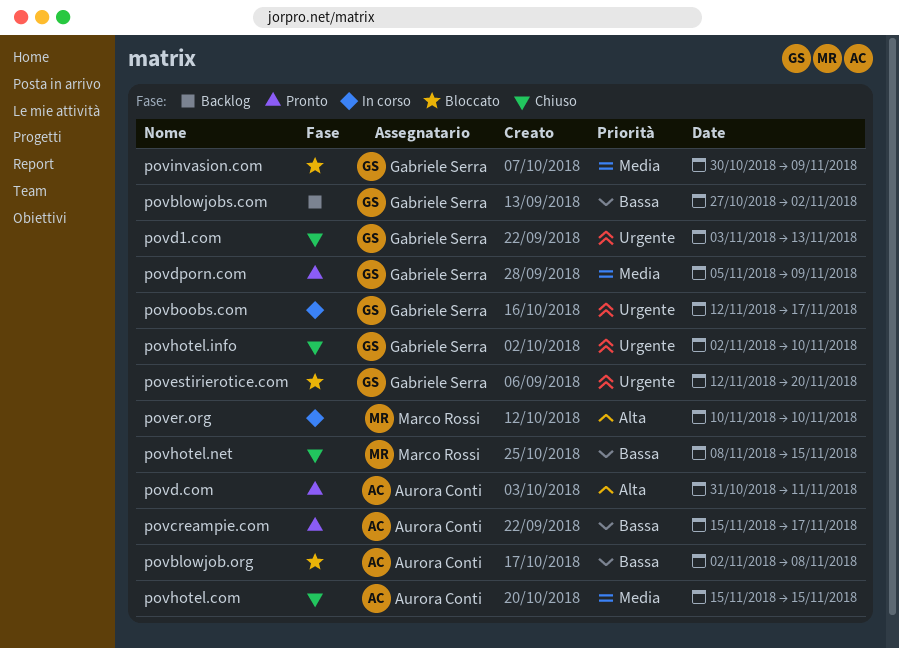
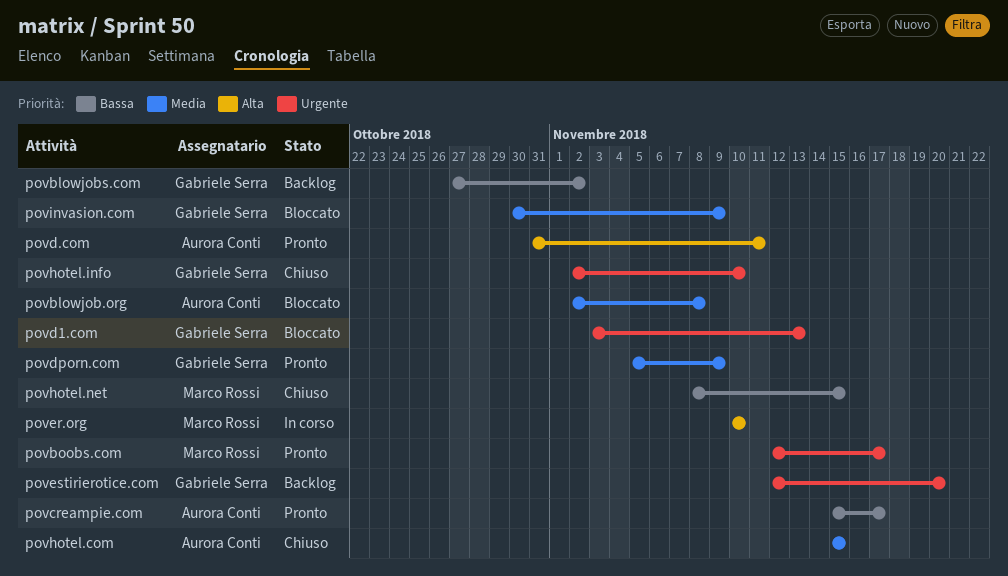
povblowjob.org, priority: Bassa -> Media
povboobs.com, status: In corso -> Pronto
povboobs.com, owner: Gabriele Serra -> Marco Rossi
povd1.com, status: Chiuso -> Bloccato
povestirierotice.com, status: Bloccato -> Backlog

